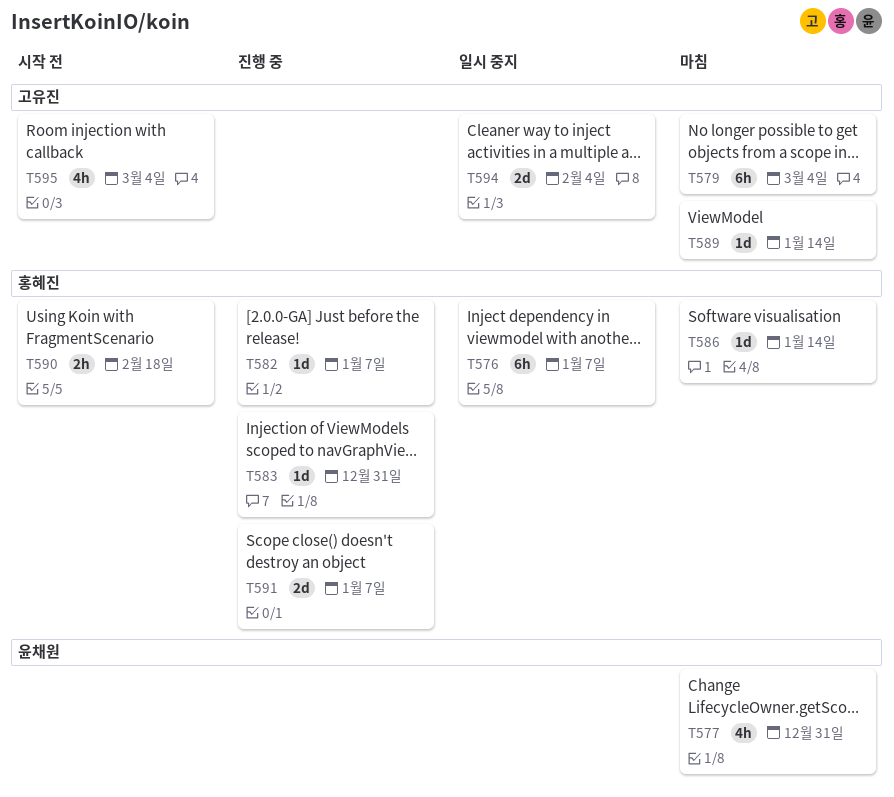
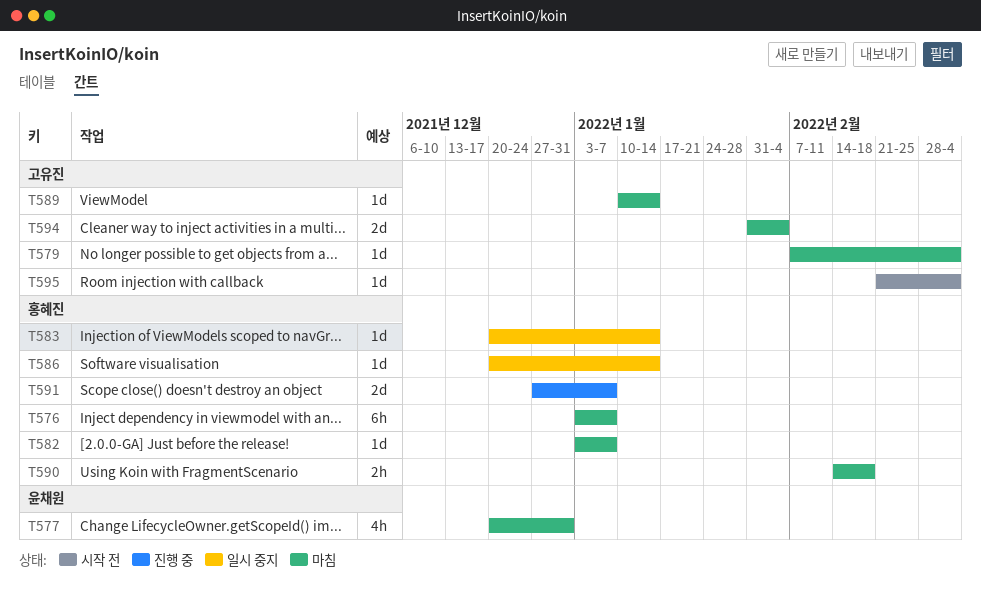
T576, status: 일시 중지 -> 마침
T579, estimate: 6h -> 1d
T582, status: 진행 중 -> 마침
T583, status: 진행 중 -> 일시 중지
T583, due: Dec 31 -> Jan 14
T586, status: 마침 -> 일시 중지
T590, status: 시작 전 -> 마침
T594, status: 일시 중지 -> 마침
T595, estimate: 4h -> 1d

